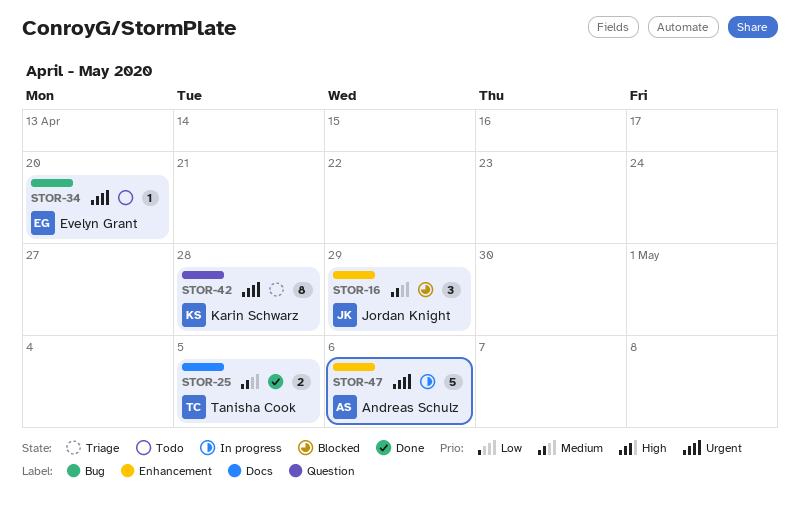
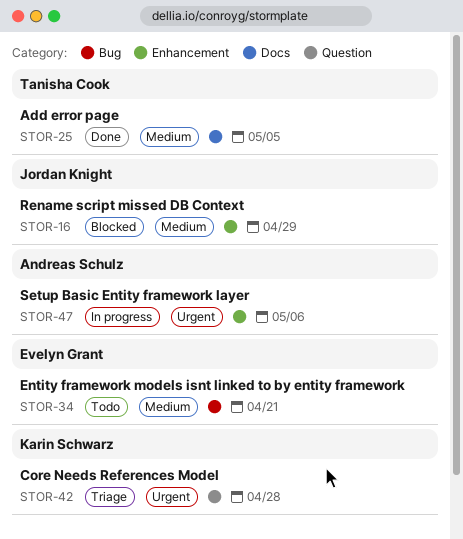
STOR-34, priority: Urgent -> Medium
STOR-34, due: Apr 20 -> Apr 21

